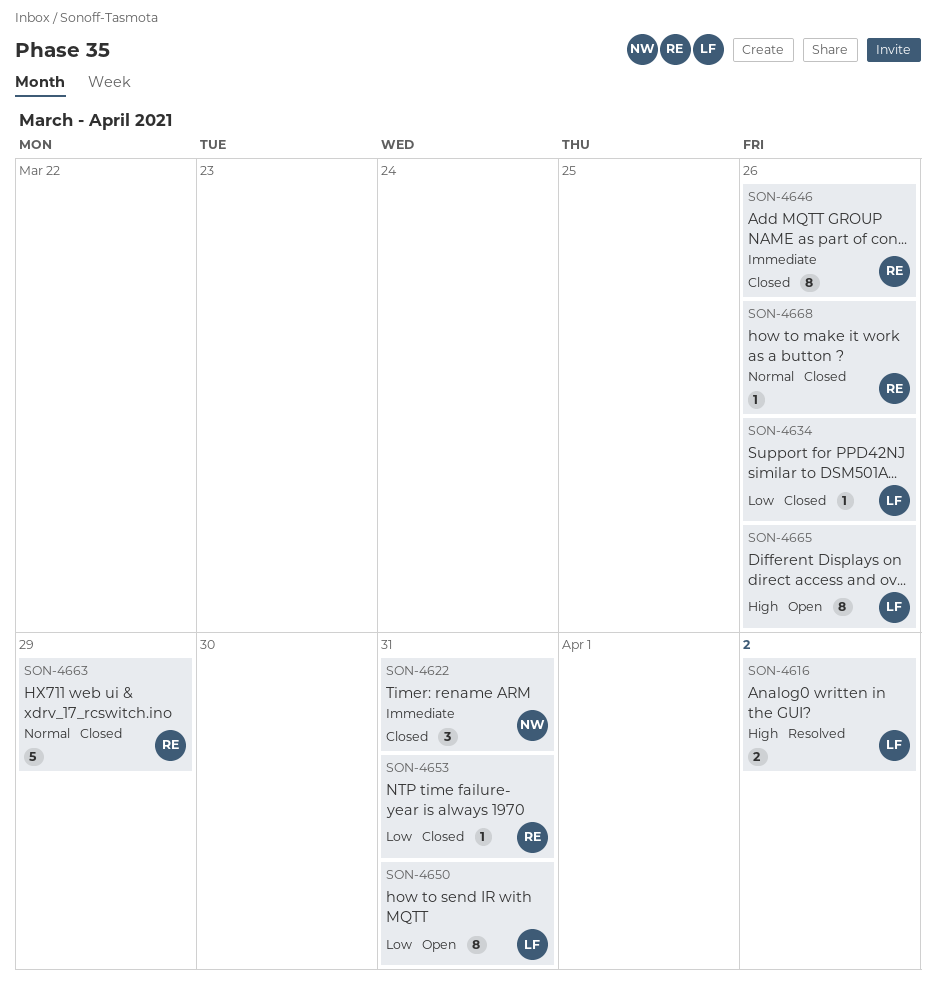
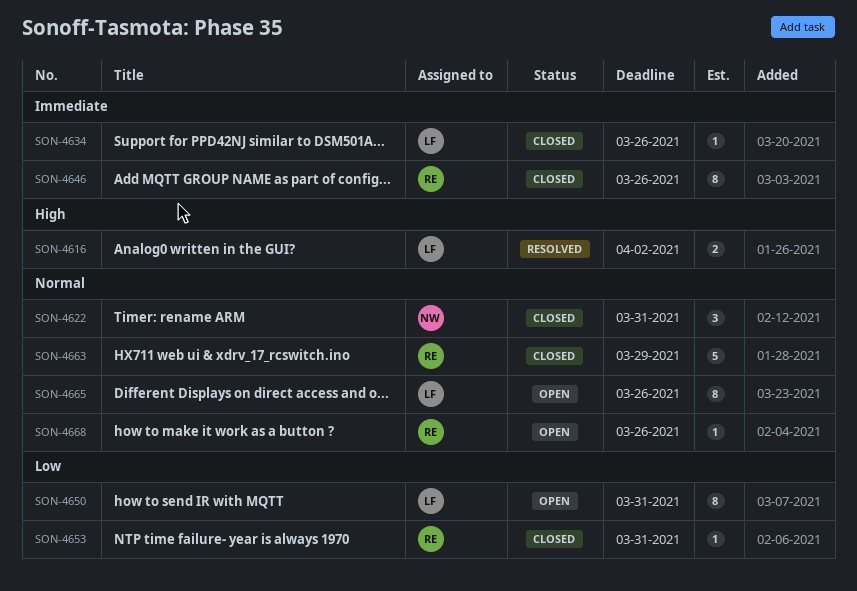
SON-4622, priority: Immediate -> Normal
SON-4634, priority: Low -> Immediate
SON-4665, priority: High -> Normal
SON-4668, status: Closed -> Open

